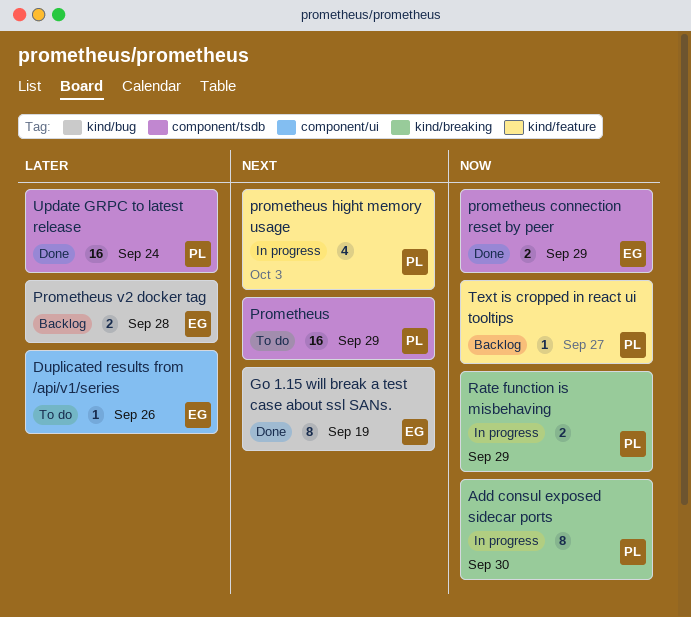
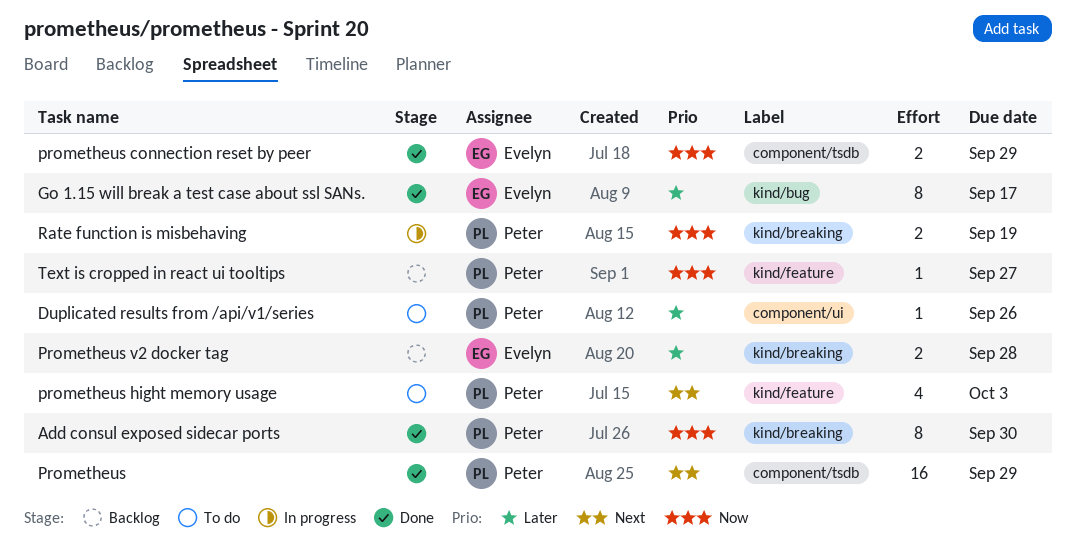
Add consul exposed sidecar ports, status: In progress -> Done
Duplicated results from /api/v1/series, owner: Evelyn -> Peter
Go 1.15 will break a test case about ssl SANs., priority: Next -> Later
Go 1.15 will break a test case about ssl SANs., due: Sep 19 -> Sep 17
Prometheus, status: To do -> Done
prometheus hight memory usage, status: In progress -> To do
Prometheus v2 docker tag, label: kind/bug -> kind/breaking
Rate function is misbehaving, due: Sep 29 -> Sep 19
Update GRPC to latest release: present -> none

